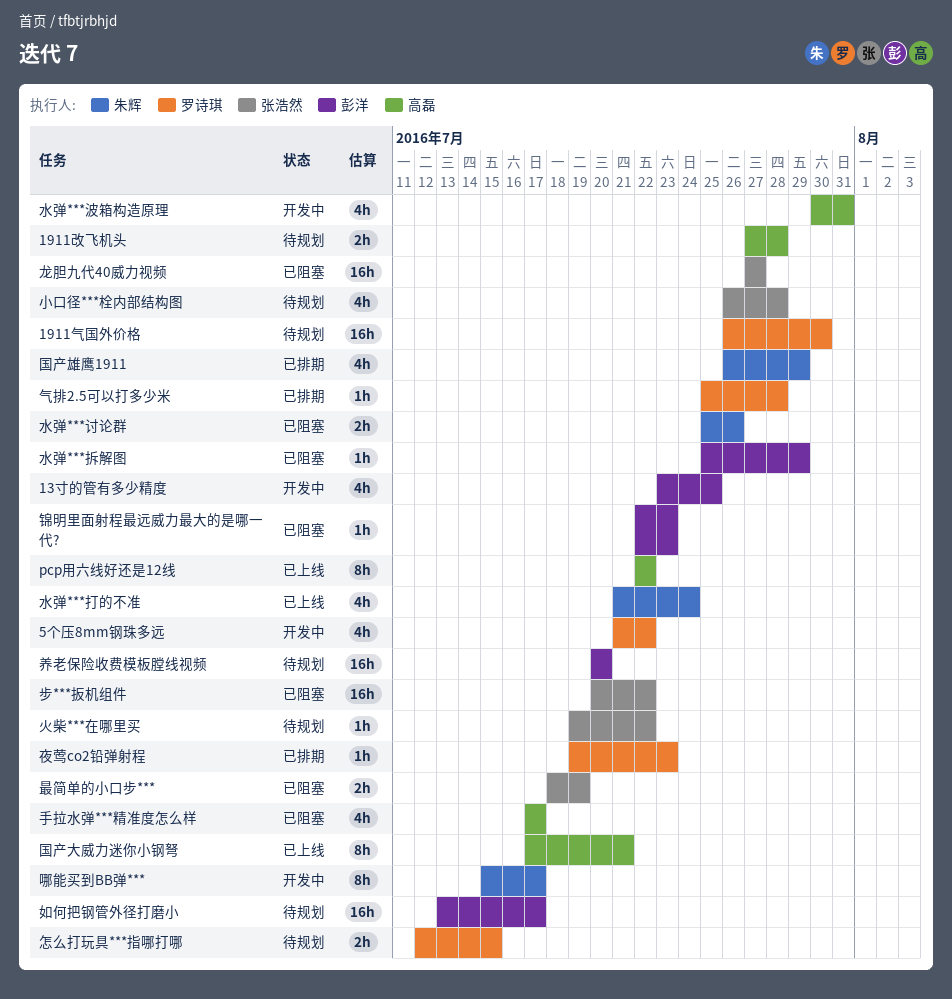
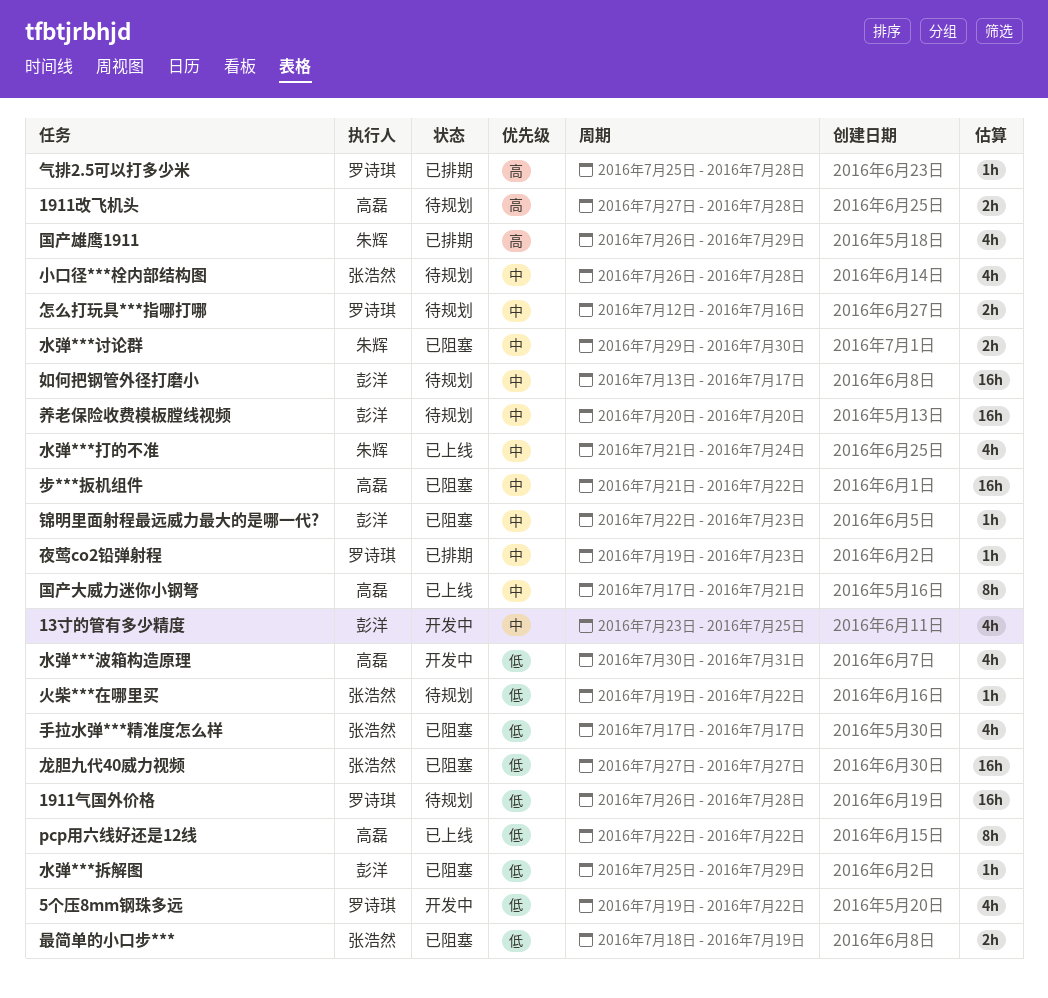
1911气国外价格, due: Jul 30 -> Jul 28
5个压8mm钢珠多远, start: Jul 21 -> Jul 19
哪能买到BB弹***: present -> none
怎么打玩具***指哪打哪, due: Jul 15 -> Jul 16
手拉水弹***精准度怎么样, owner: 高磊 -> 张浩然
步***扳机组件, owner: 张浩然 -> 高磊
步***扳机组件, start: Jul 20 -> Jul 21
水弹***讨论群, start: Jul 25 -> Jul 29
水弹***讨论群, due: Jul 26 -> Jul 30

